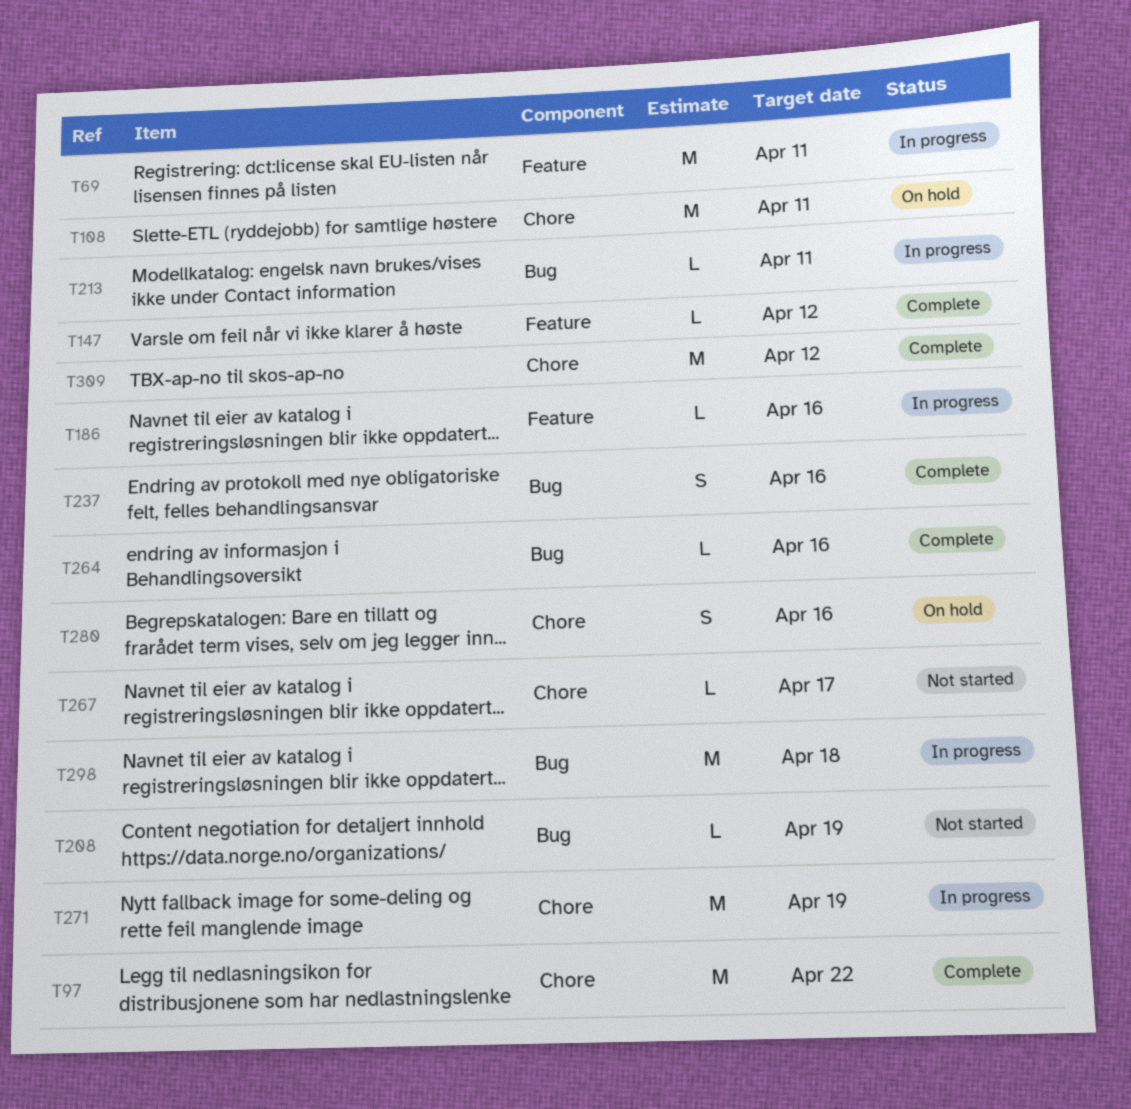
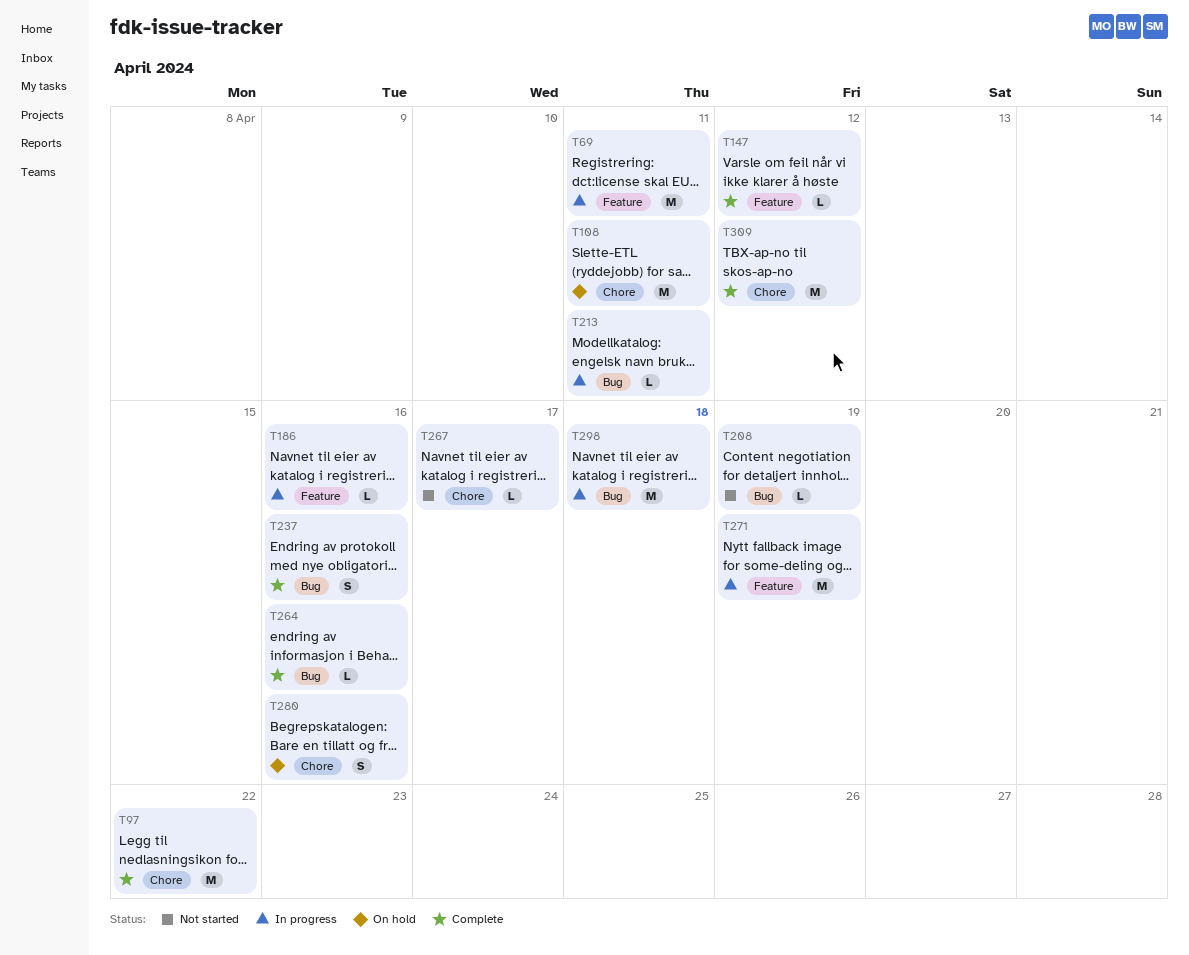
T271, label: Chore -> Feature

